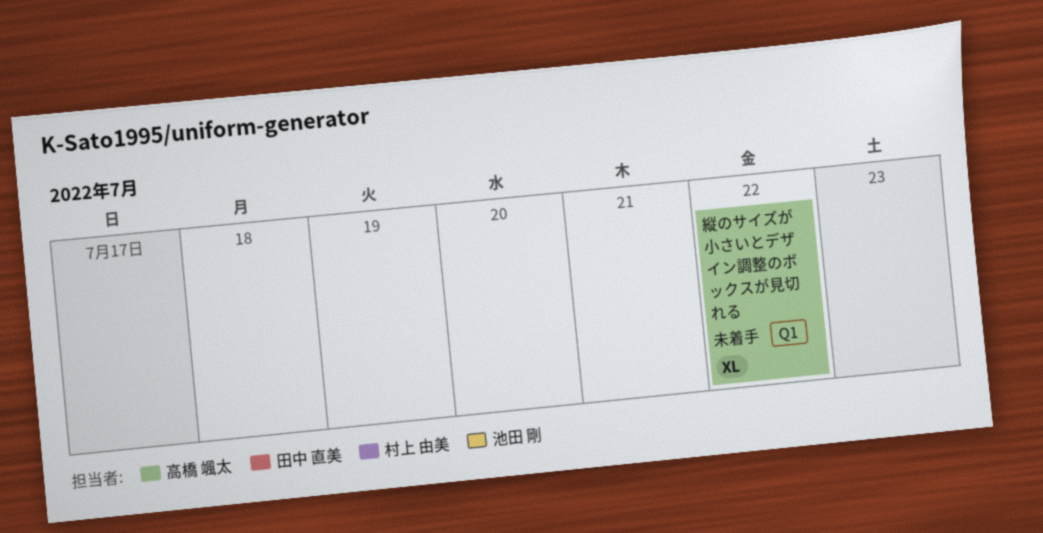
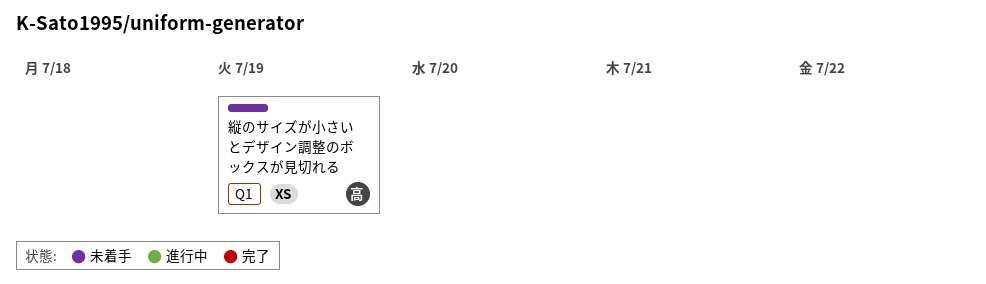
縦のサイズが小さいとデザイン調整のボックスが見切れる, estimate: XL -> XS
縦のサイズが小さいとデザイン調整のボックスが見切れる, due: Jul 22 -> Jul 19

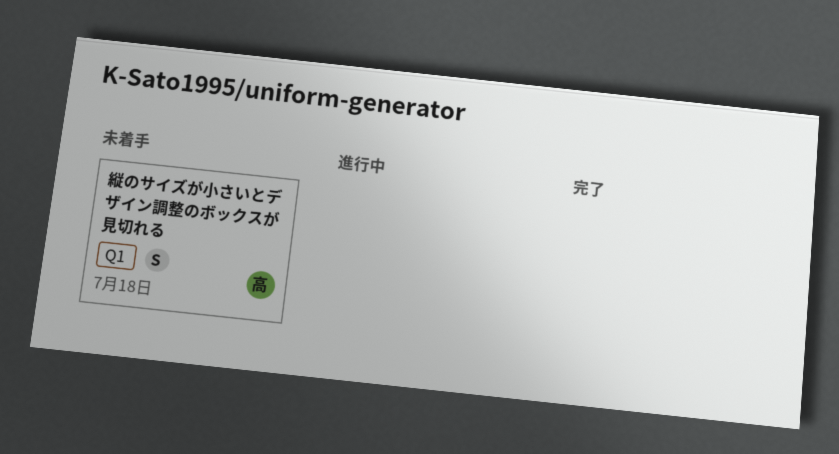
縦のサイズが小さいとデザイン調整のボックスが見切れる, estimate: XS -> S
縦のサイズが小さいとデザイン調整のボックスが見切れる, due: Jul 19 -> Jul 18

